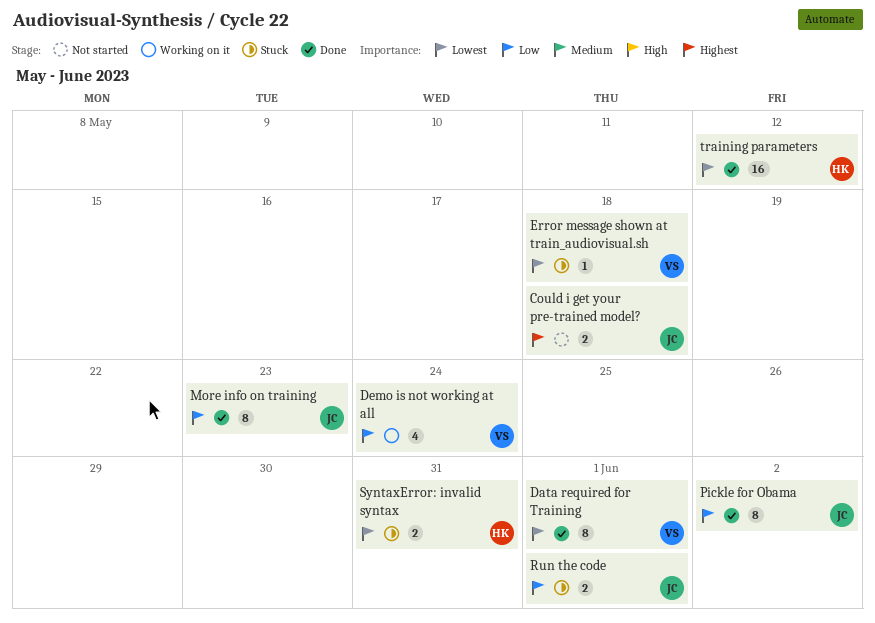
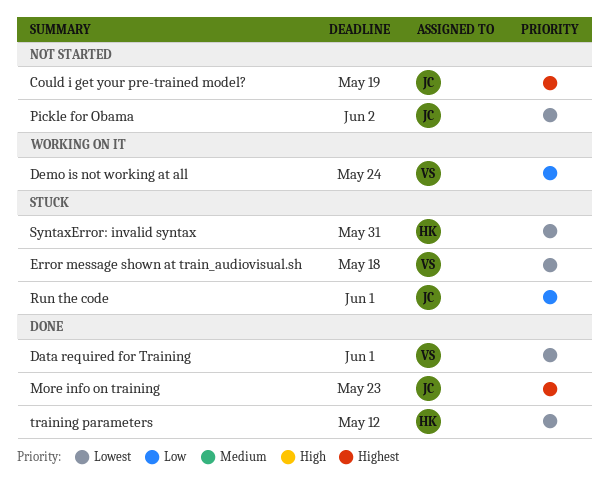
Could i get your pre-trained model?, due: May 18 -> May 19
More info on training, priority: Low -> Highest
Pickle for Obama, status: Done -> Not started
Pickle for Obama, priority: Low -> Lowest

